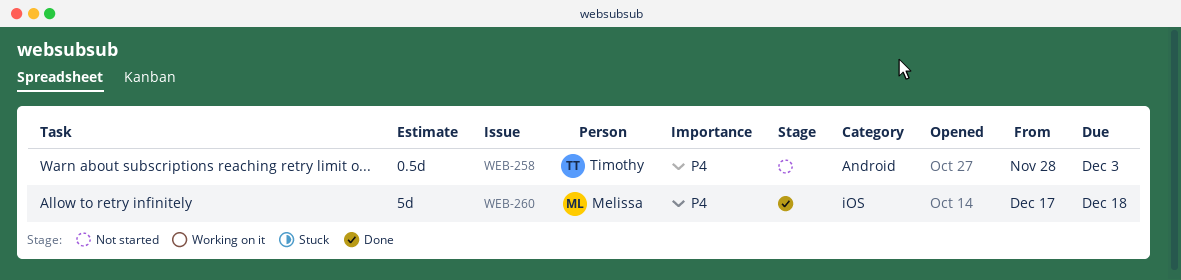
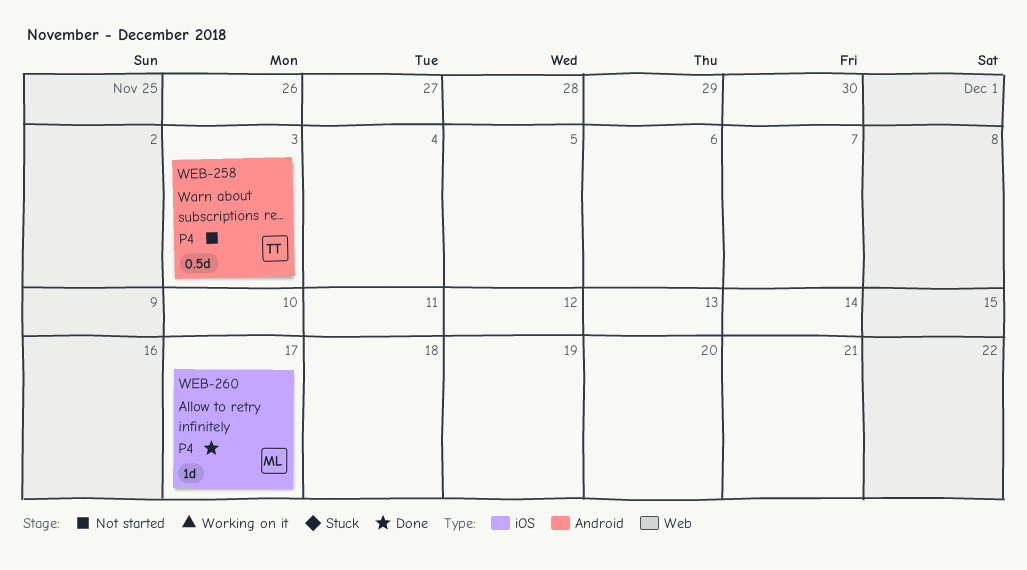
WEB-260, estimate: 5d -> 1d
WEB-260, due: Dec 18 -> Dec 17

